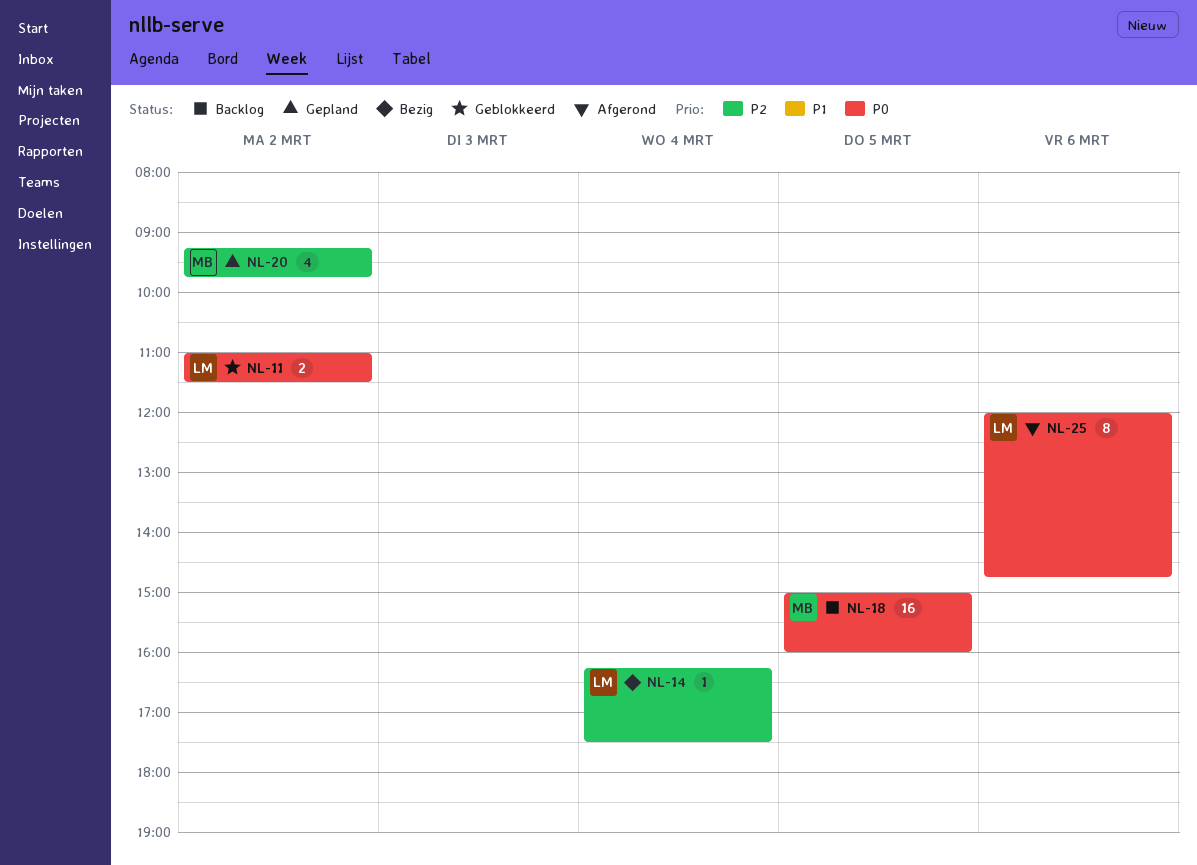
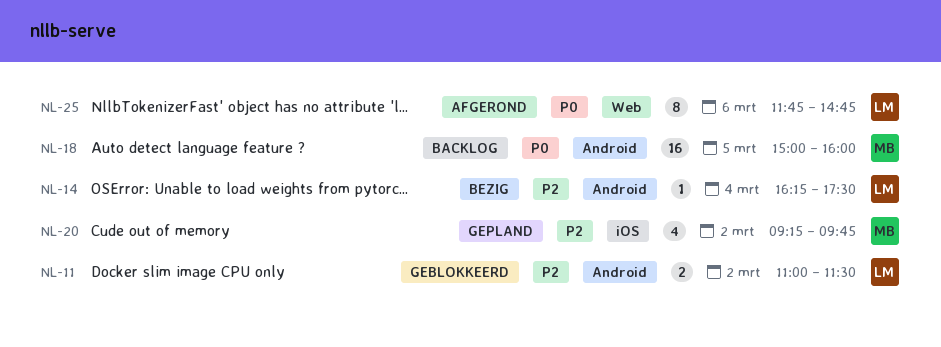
NL-11, priority: P0 -> P2
NL-25, begins: 12:00 -> 11:45

